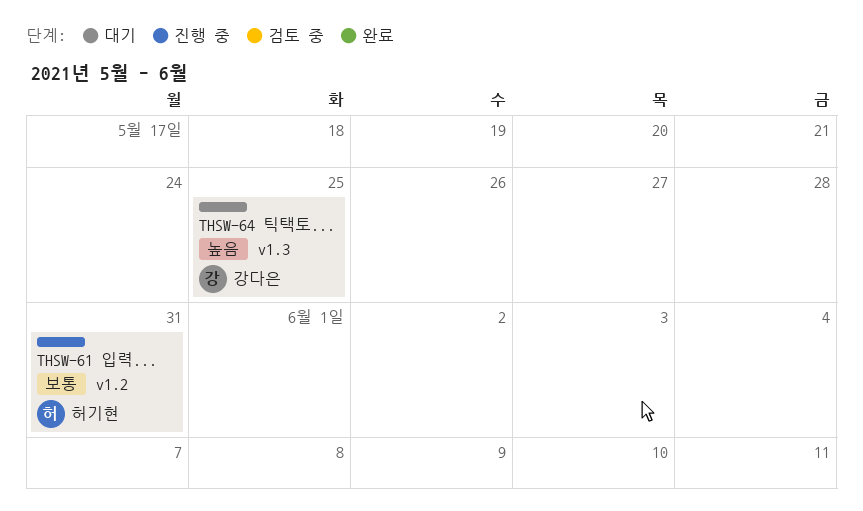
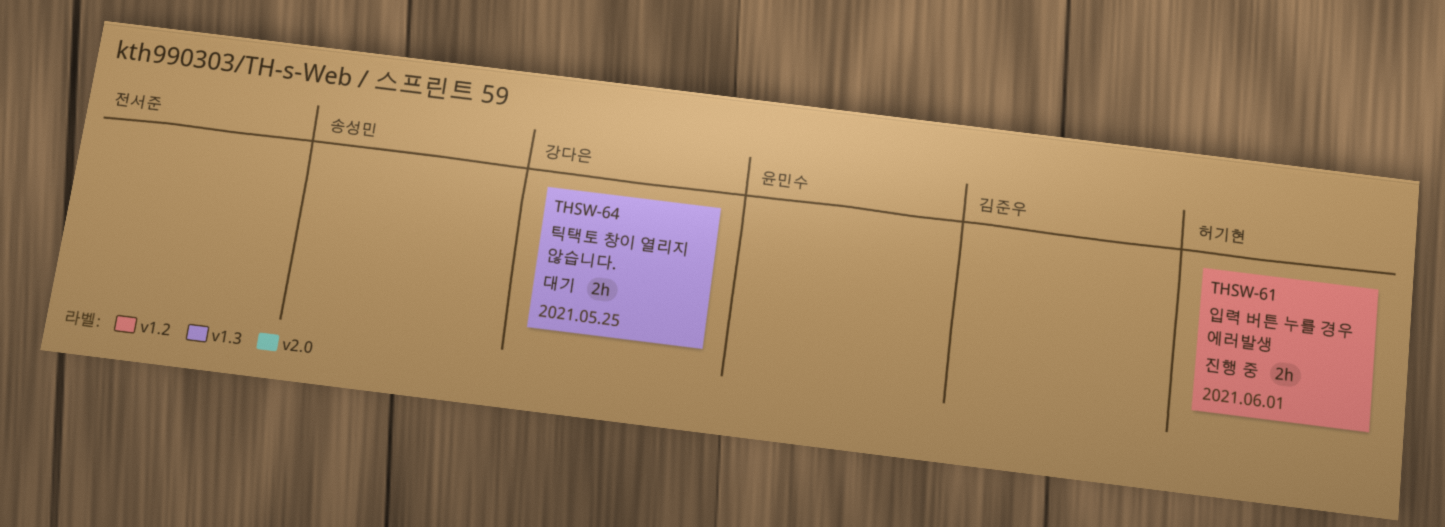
THSW-61, due: May 31 -> Jun 1

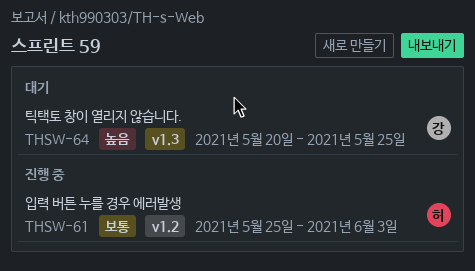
THSW-61, due: Jun 1 -> Jun 3

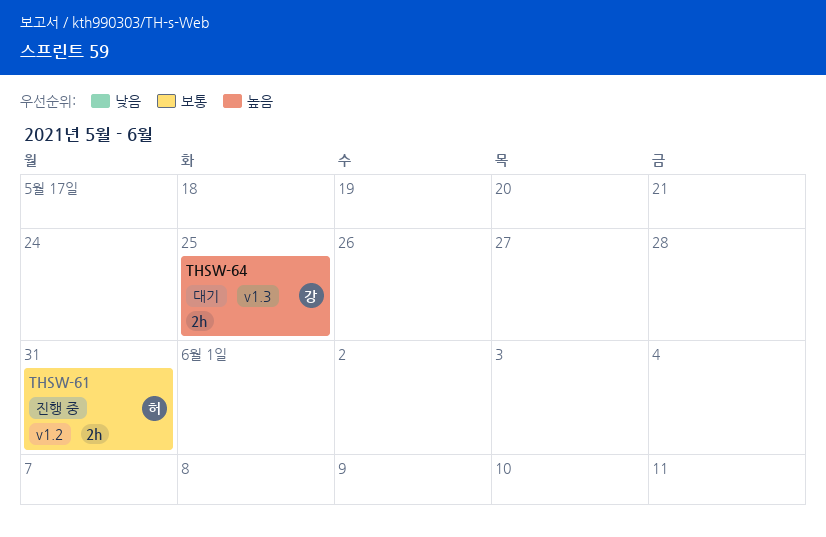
THSW-61, due: Jun 3 -> May 31

